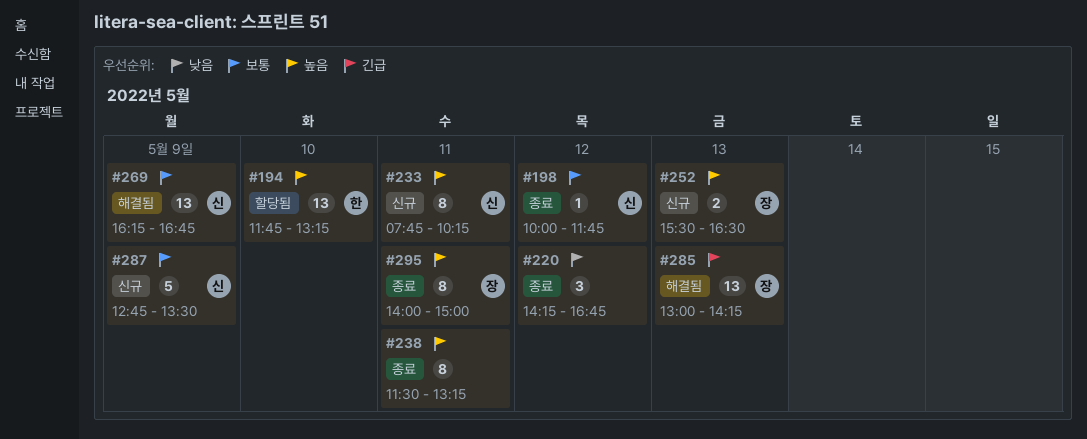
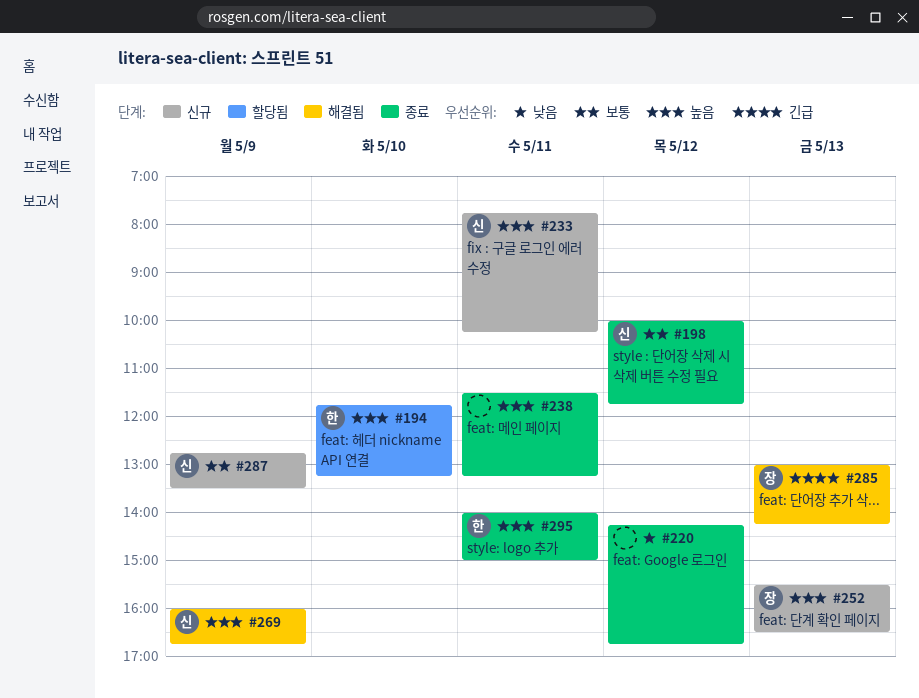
#269, priority: 보통 -> 높음
#269, begins: 16:15 -> 16:00
#295, owner: 장 -> 한

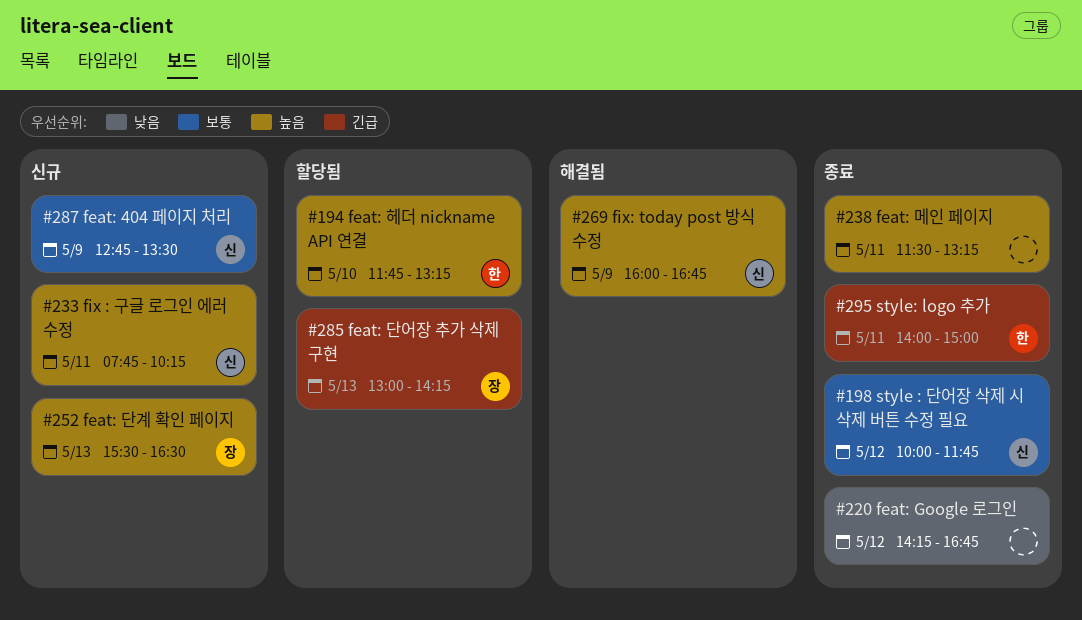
#285, status: 해결됨 -> 할당됨
#295, priority: 높음 -> 긴급

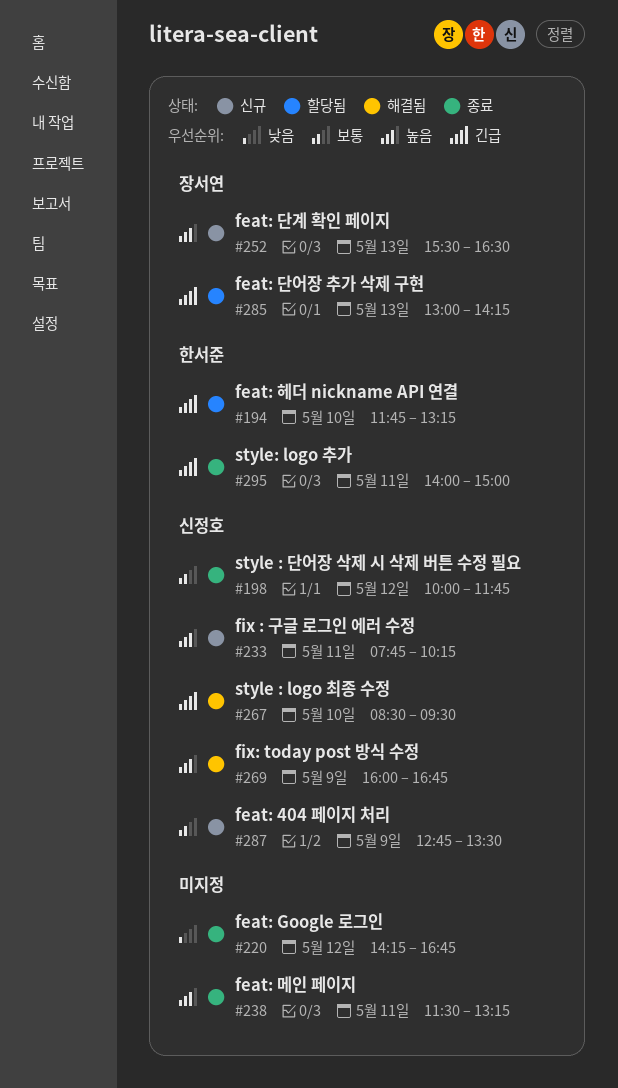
#194, priority: 높음 -> 긴급
#267: none -> present

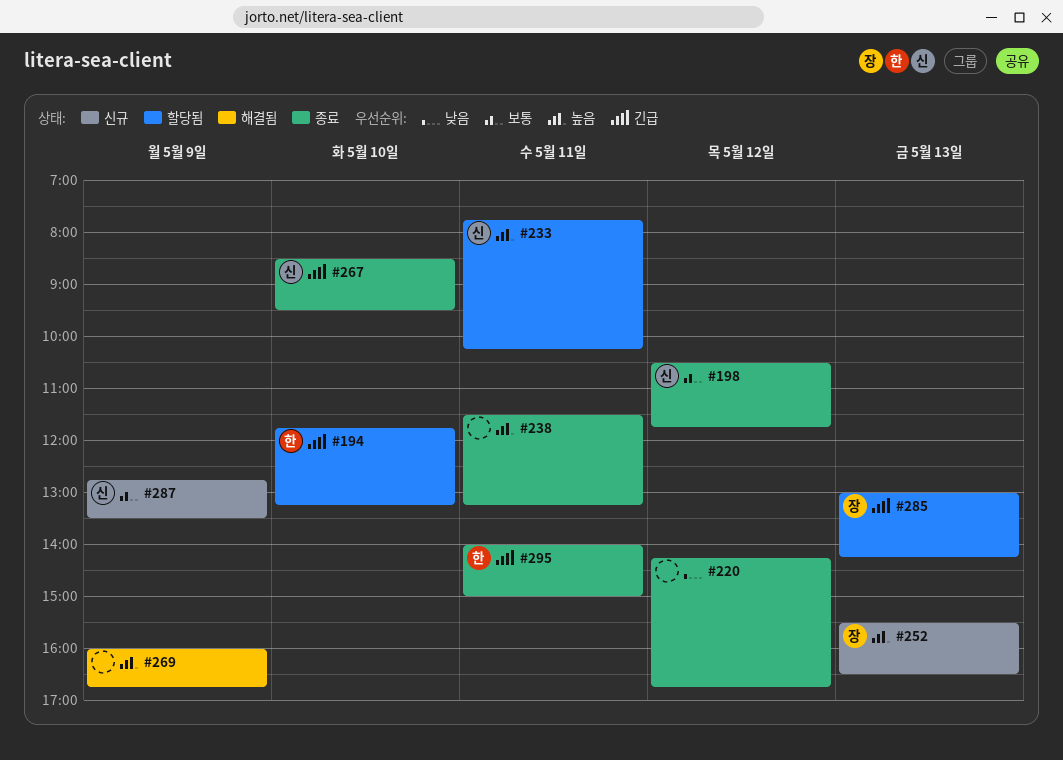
#198, begins: 10:00 -> 10:30
#233, status: 신규 -> 할당됨
#267, status: 해결됨 -> 종료
#269, owner: 신정호 -> none

